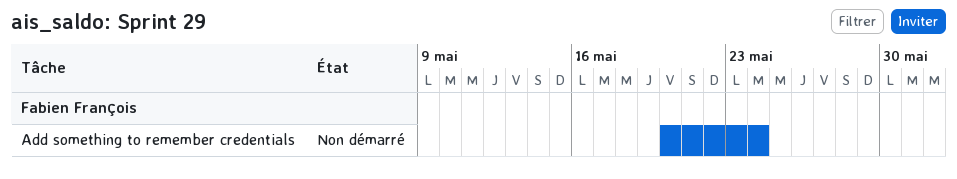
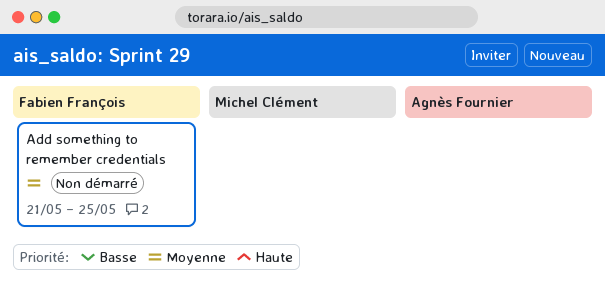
Add something to remember credentials, start: May 20 -> May 21
Add something to remember credentials, due: May 24 -> May 25

